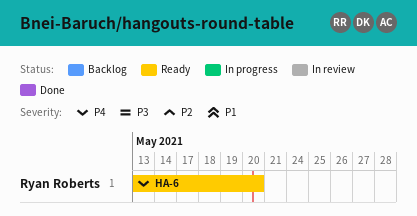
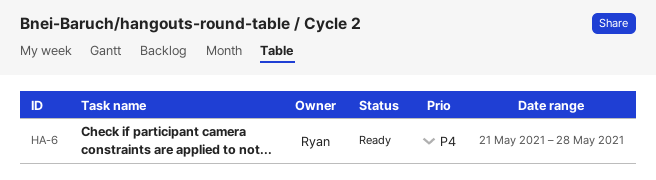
HA-6, start: May 13 -> May 21
HA-6, due: May 20 -> May 28

